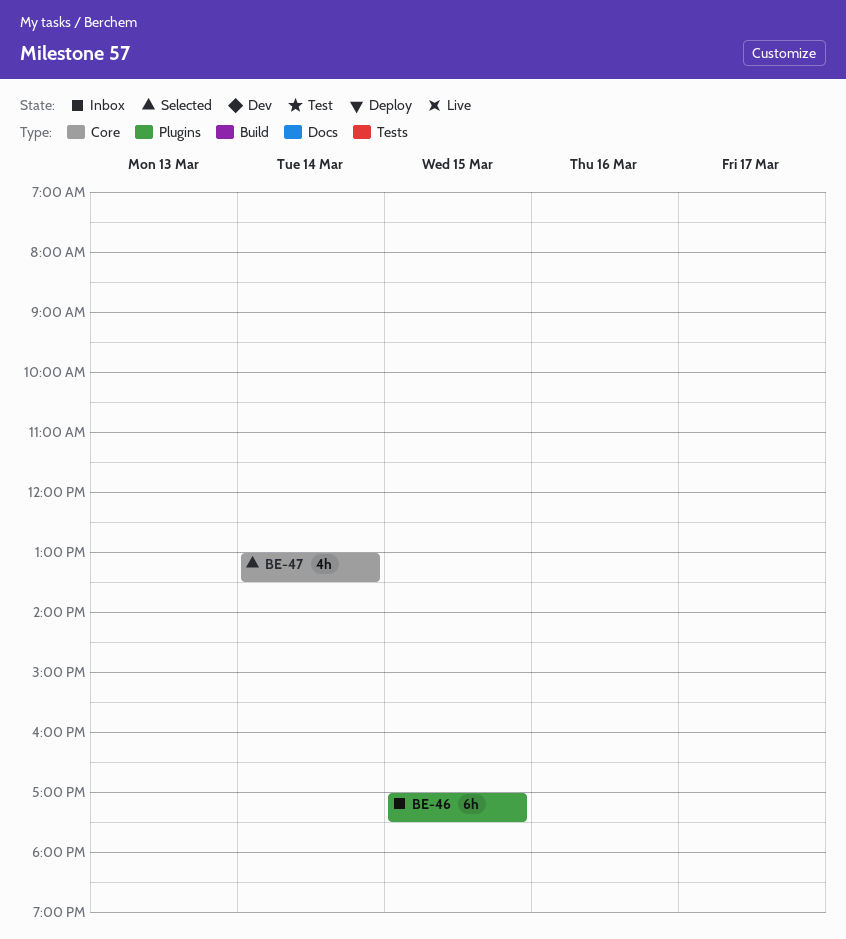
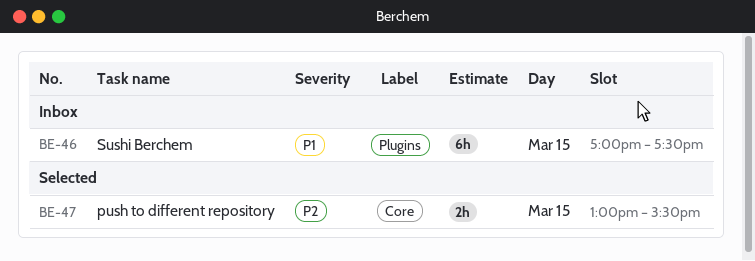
BE-47, estimate: 4h -> 2h
BE-47, day: Mar 14 -> Mar 15
BE-47, ends: 13:30 -> 15:30

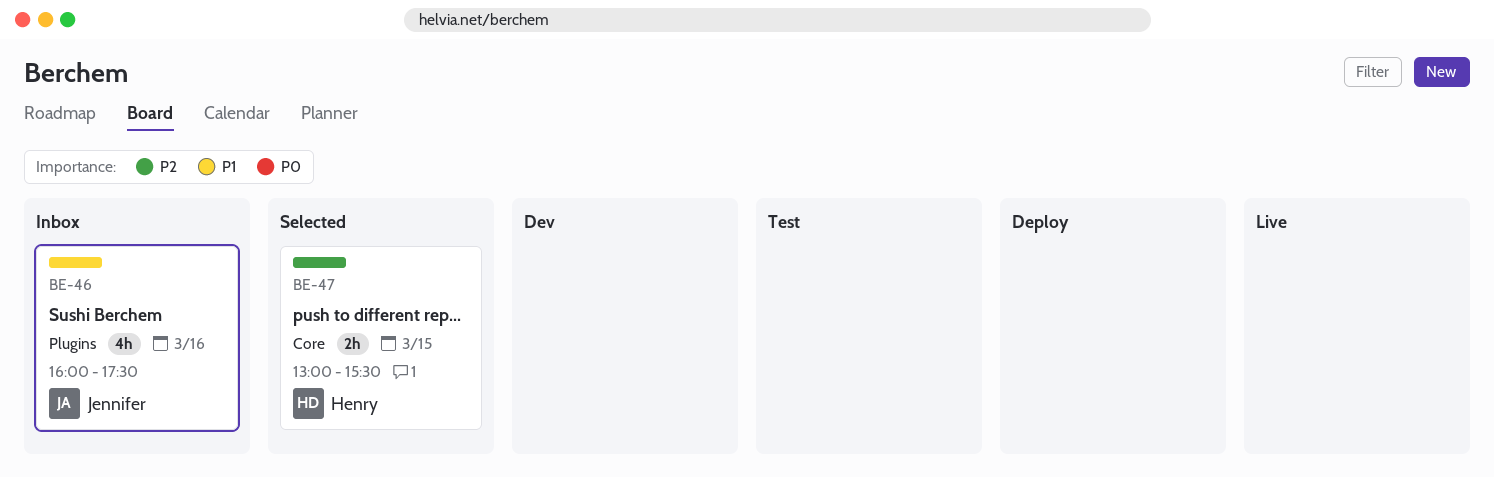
BE-46, estimate: 6h -> 4h
BE-46, day: Mar 15 -> Mar 16
BE-46, begins: 17:00 -> 16:00

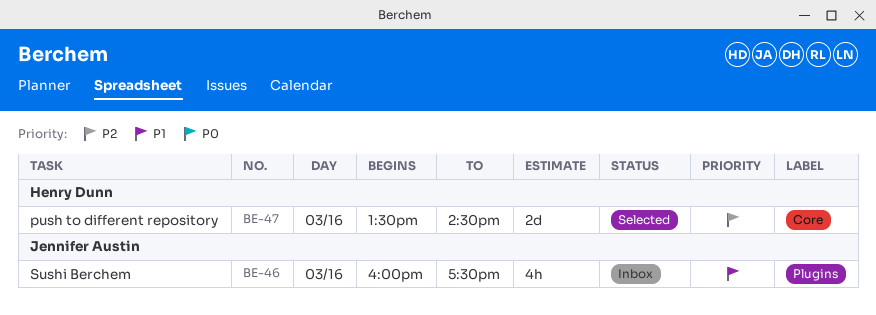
BE-47, estimate: 2h -> 2d
BE-47, day: Mar 15 -> Mar 16
BE-47, begins: 13:00 -> 13:30
BE-47, ends: 15:30 -> 14:30

